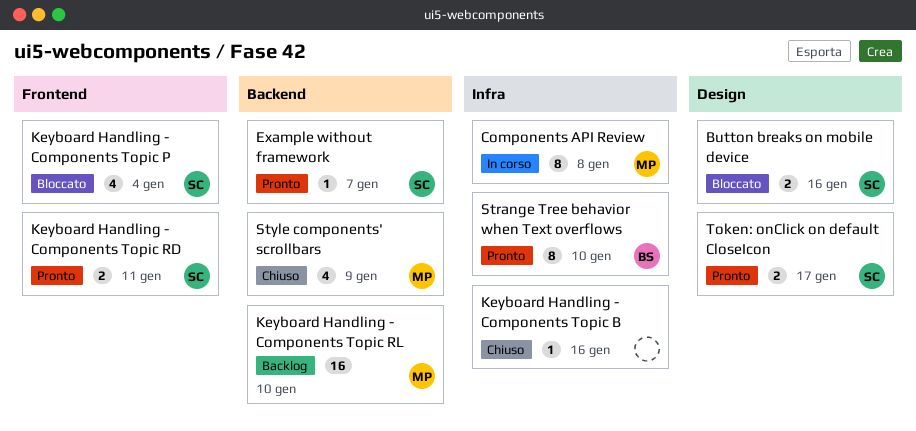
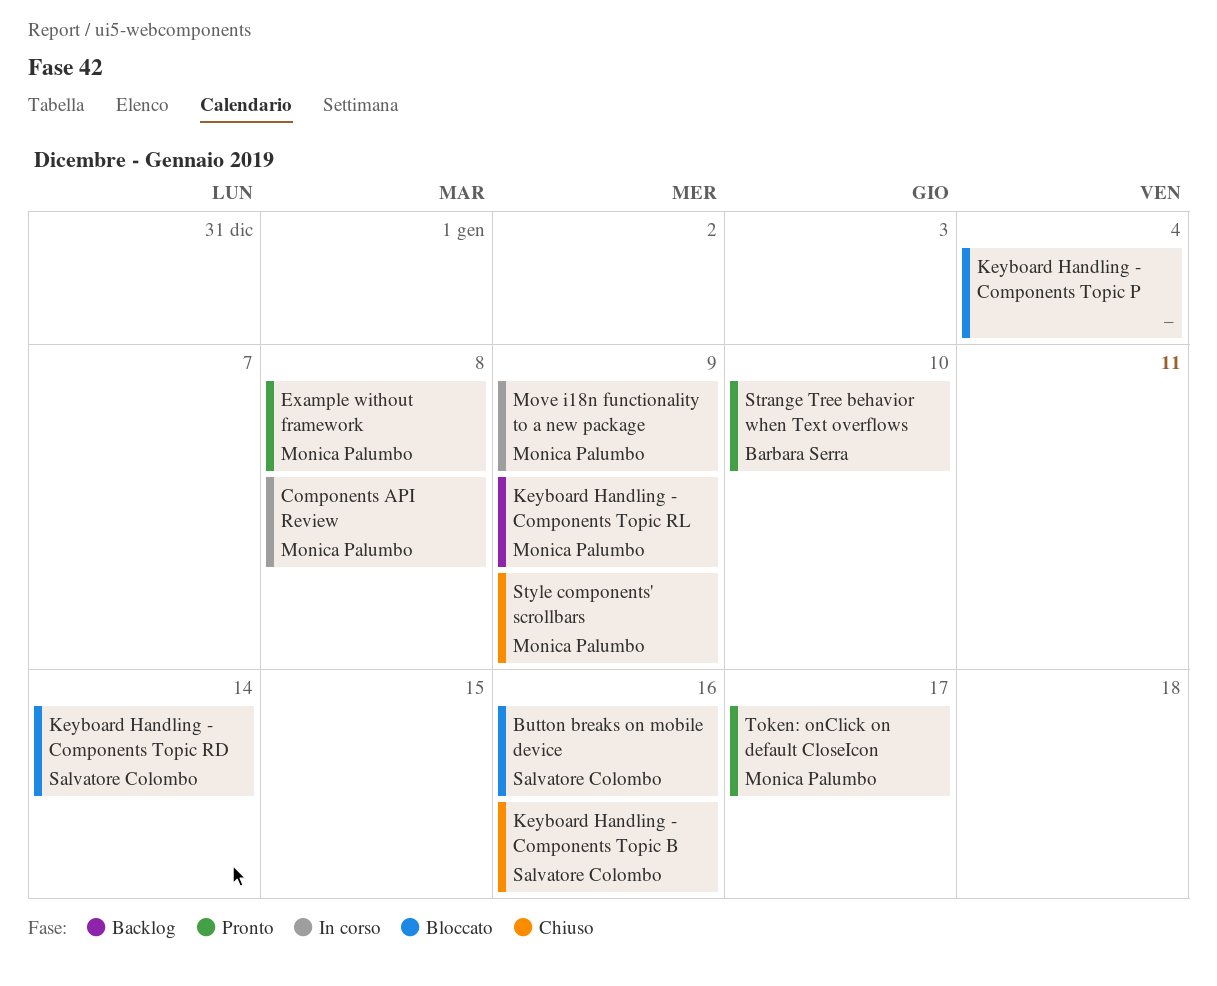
Example without framework, owner: Salvatore Colombo -> Monica Palumbo
Example without framework, due: Jan 7 -> Jan 8
Keyboard Handling - Components Topic B, owner: none -> Salvatore Colombo
Keyboard Handling - Components Topic P, owner: Salvatore Colombo -> none
Keyboard Handling - Components Topic RD, status: Pronto -> Bloccato
Keyboard Handling - Components Topic RD, due: Jan 11 -> Jan 14
Keyboard Handling - Components Topic RL, due: Jan 10 -> Jan 9
Move i18n functionality to a new package: none -> present
Token: onClick on default CloseIcon, owner: Salvatore Colombo -> Monica Palumbo

